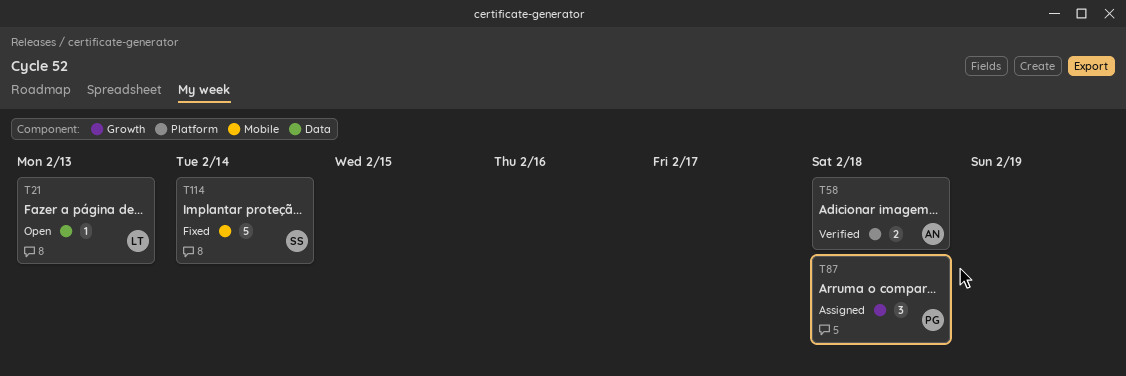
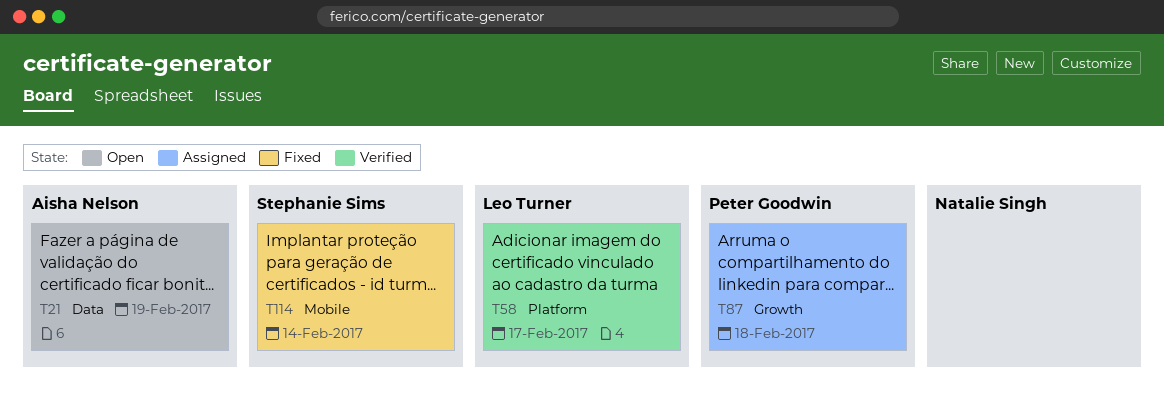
T21, owner: Leo Turner -> Aisha Nelson
T21, due: Feb 13 -> Feb 19
T58, owner: Aisha Nelson -> Leo Turner
T58, due: Feb 18 -> Feb 17

